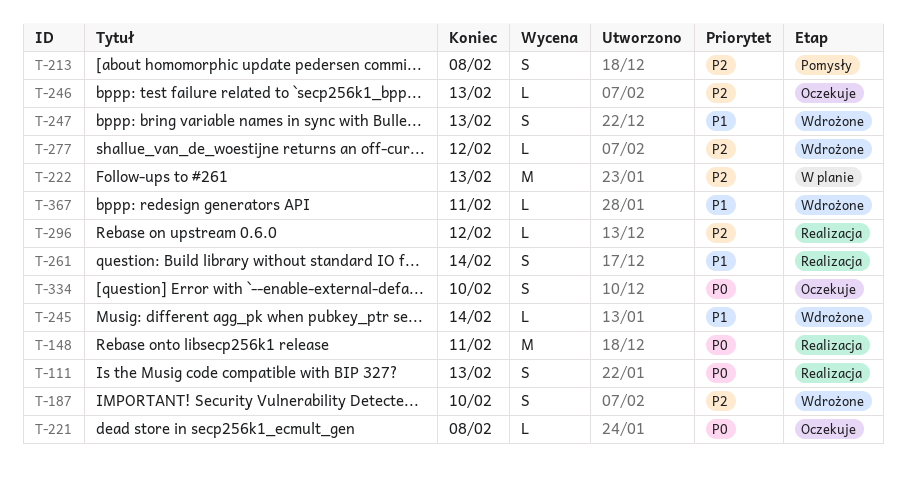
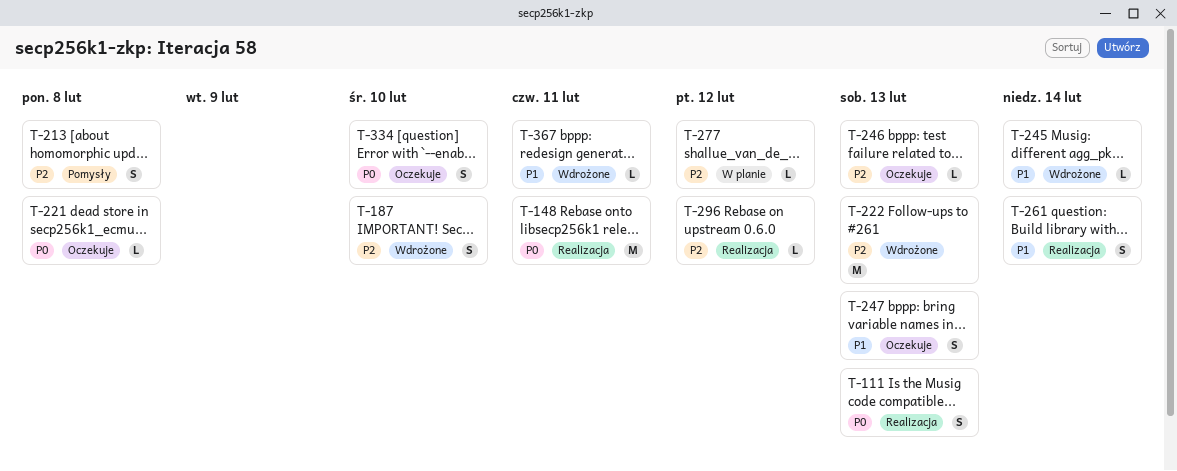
T-222, status: W planie -> Wdrożone
T-247, status: Wdrożone -> Oczekuje
T-277, status: Wdrożone -> W planie

